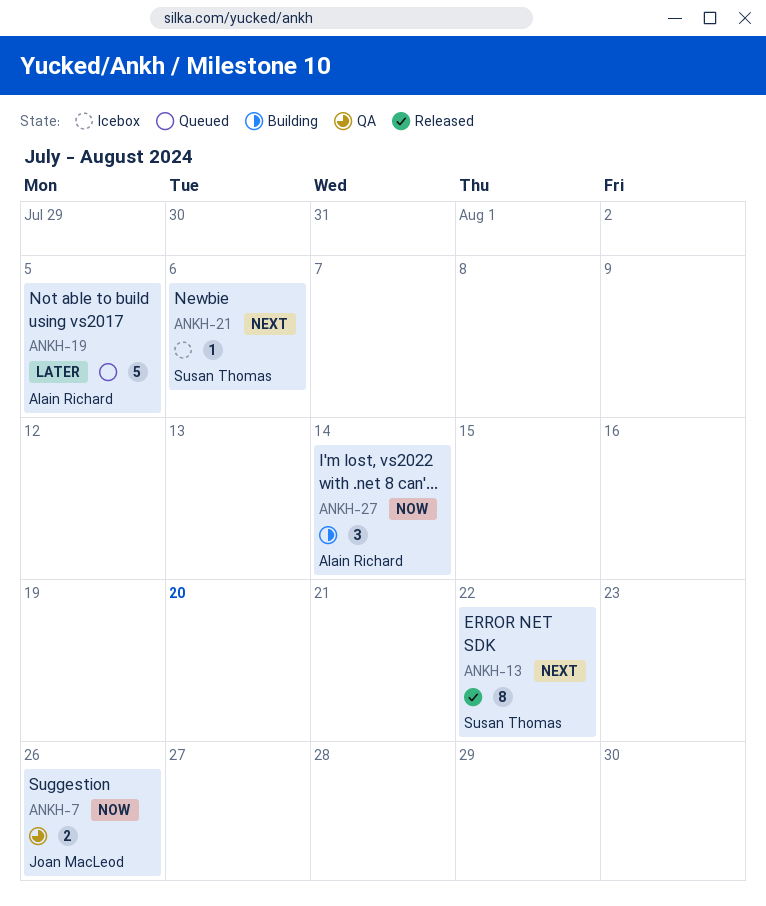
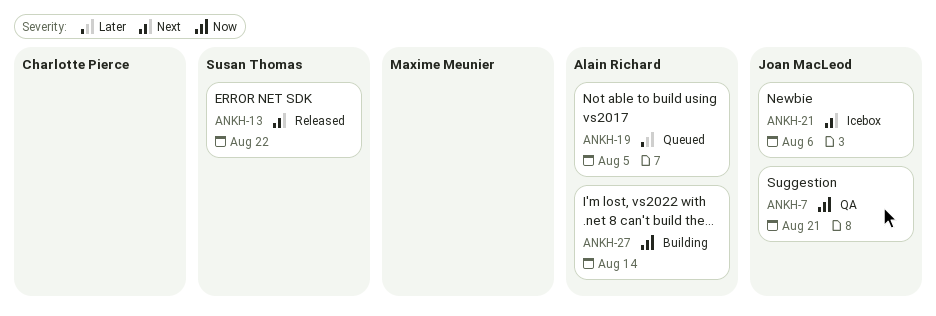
ANKH-7, due: Aug 26 -> Aug 21
ANKH-21, owner: Susan Thomas -> Joan MacLeod

